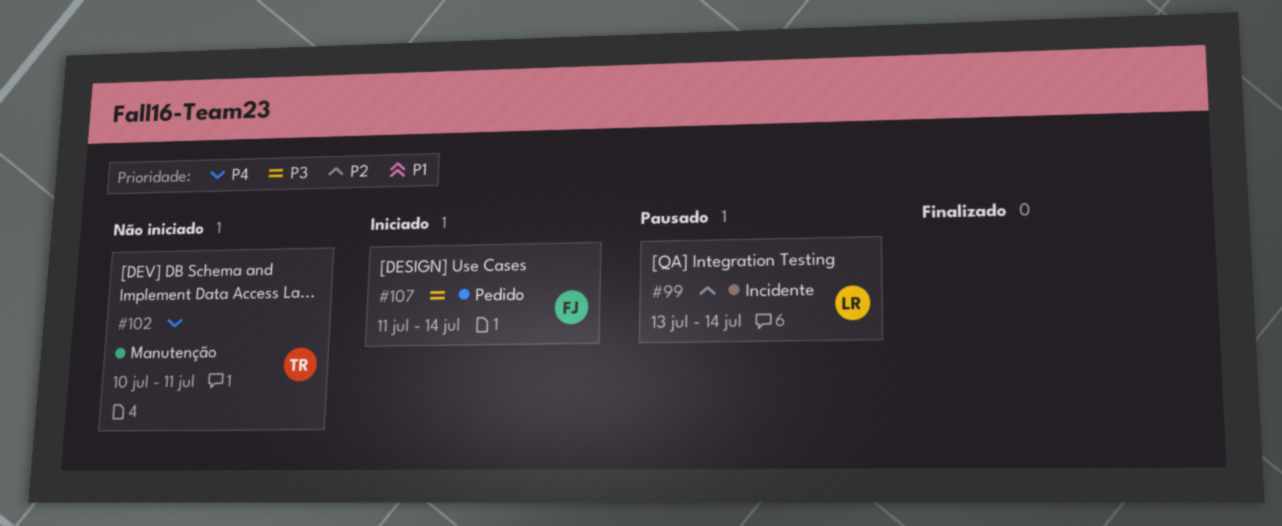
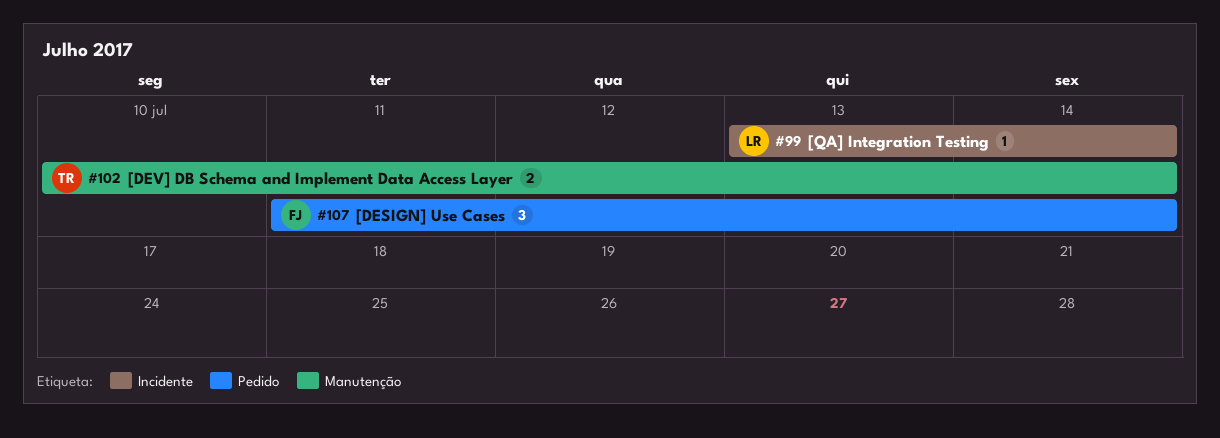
#102, due: Jul 11 -> Jul 14

